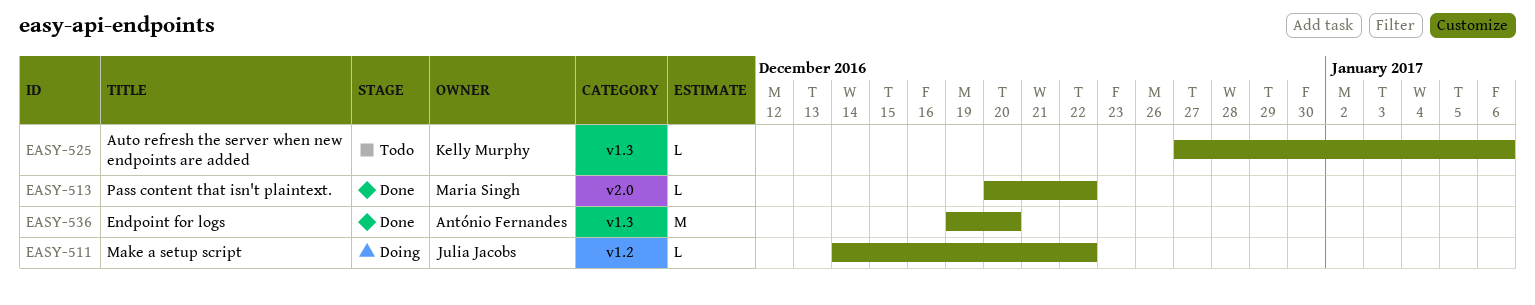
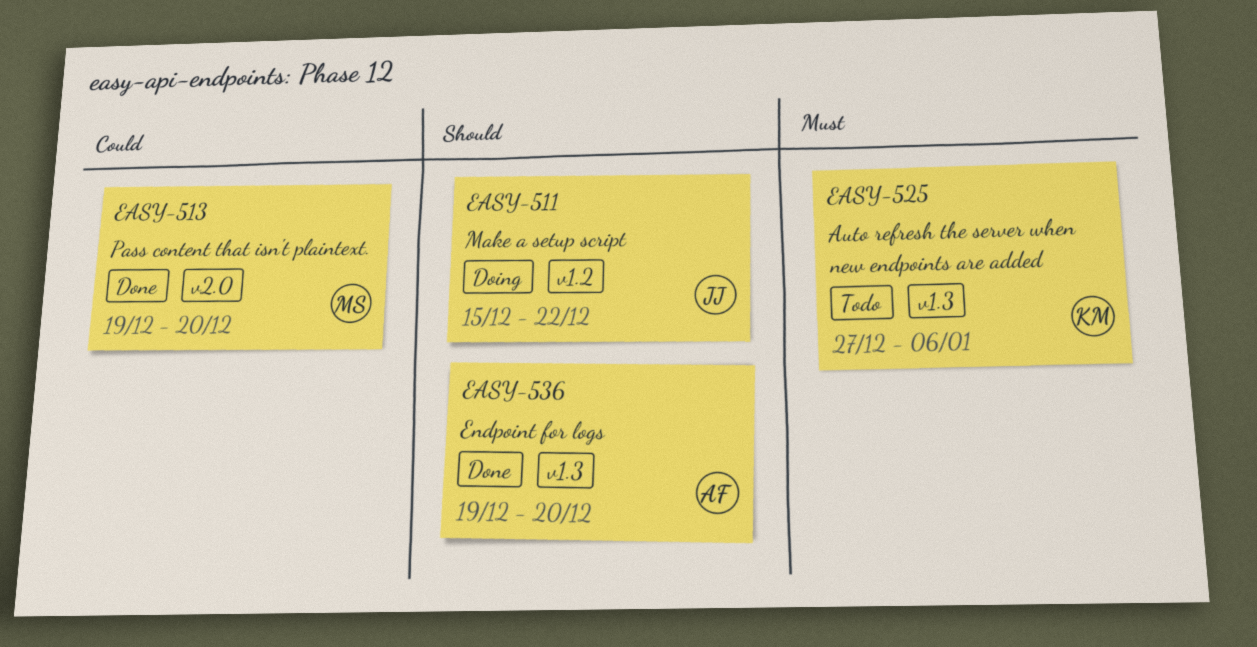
EASY-511, start: Dec 14 -> Dec 15
EASY-513, start: Dec 20 -> Dec 19
EASY-513, due: Dec 22 -> Dec 20

